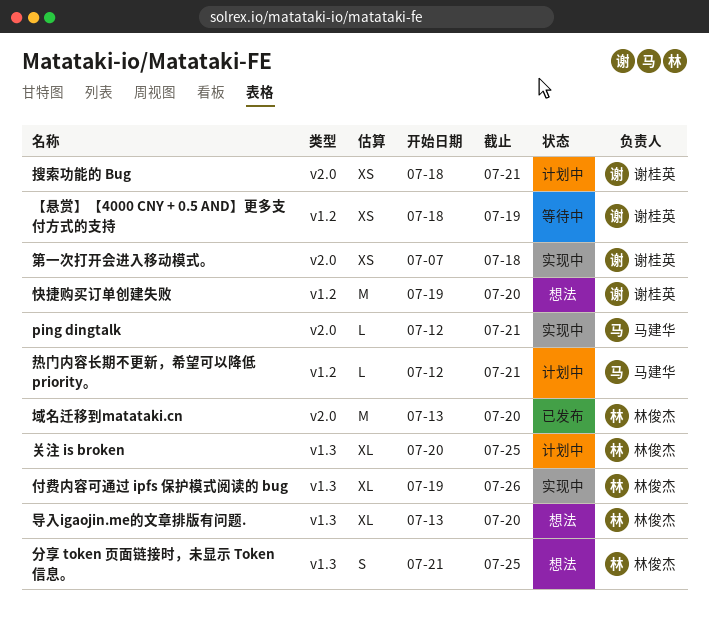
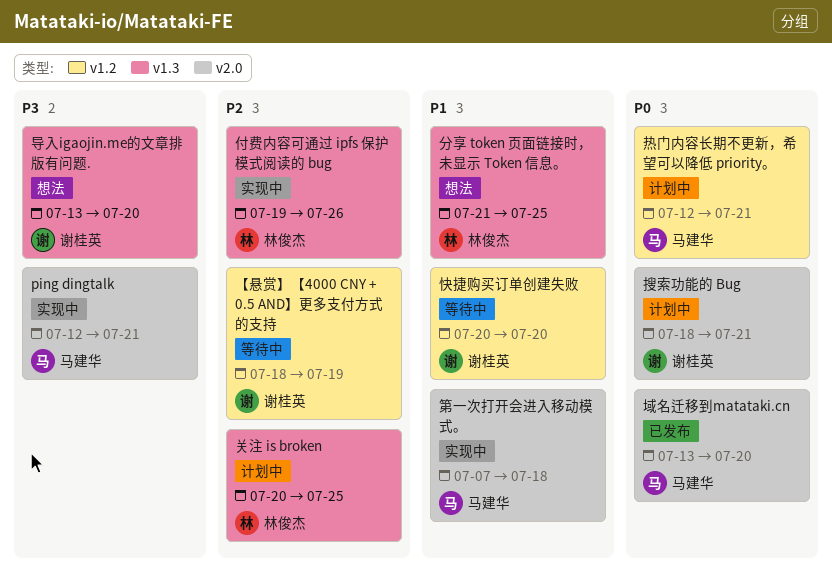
域名迁移到matataki.cn, owner: 林俊杰 -> 马建华
导入igaojin.me的文章排版有问题., owner: 林俊杰 -> 谢桂英
快捷购买订单创建失败, status: 想法 -> 等待中
快捷购买订单创建失败, start: Jul 19 -> Jul 20
第一次打开会进入移动模式。, owner: 谢桂英 -> 马建华

